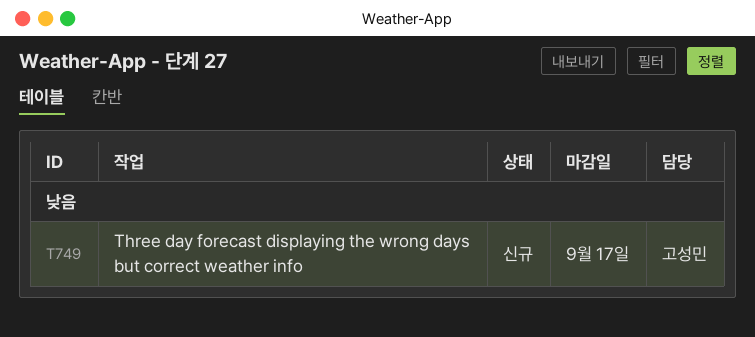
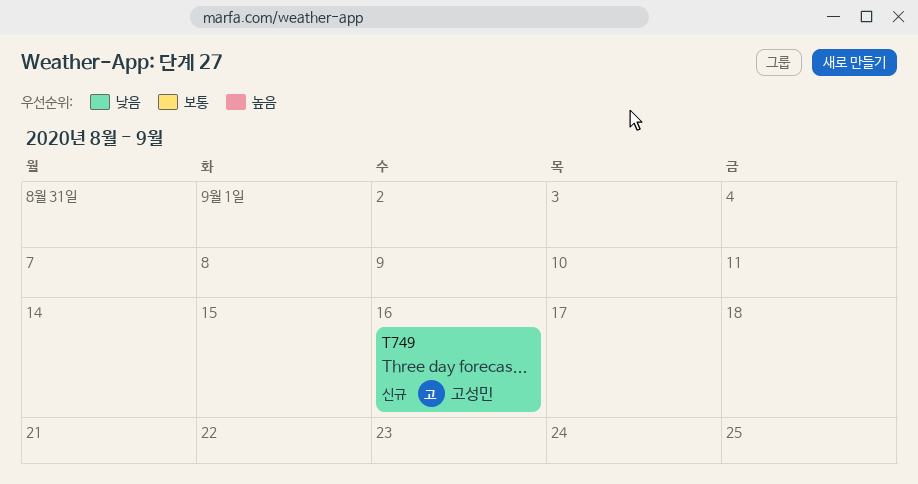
T749, due: Sep 17 -> Sep 16

